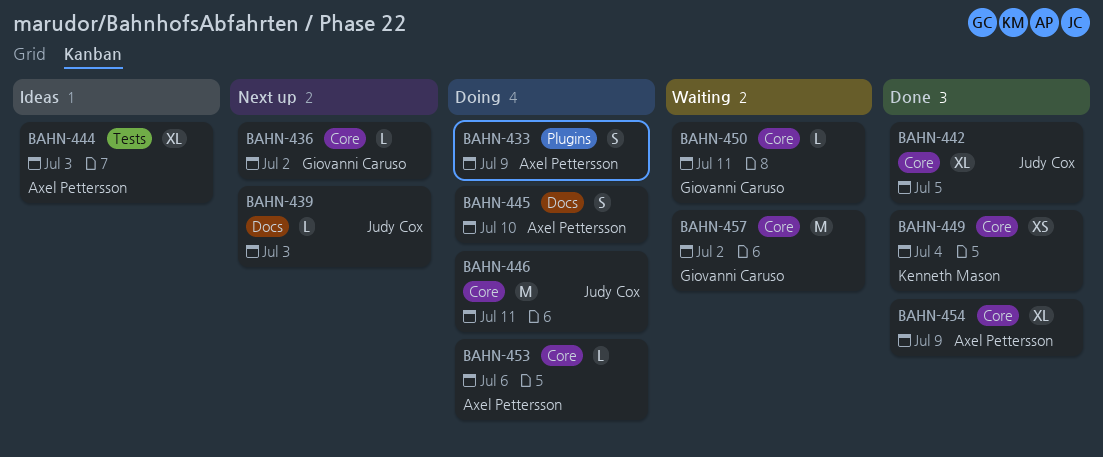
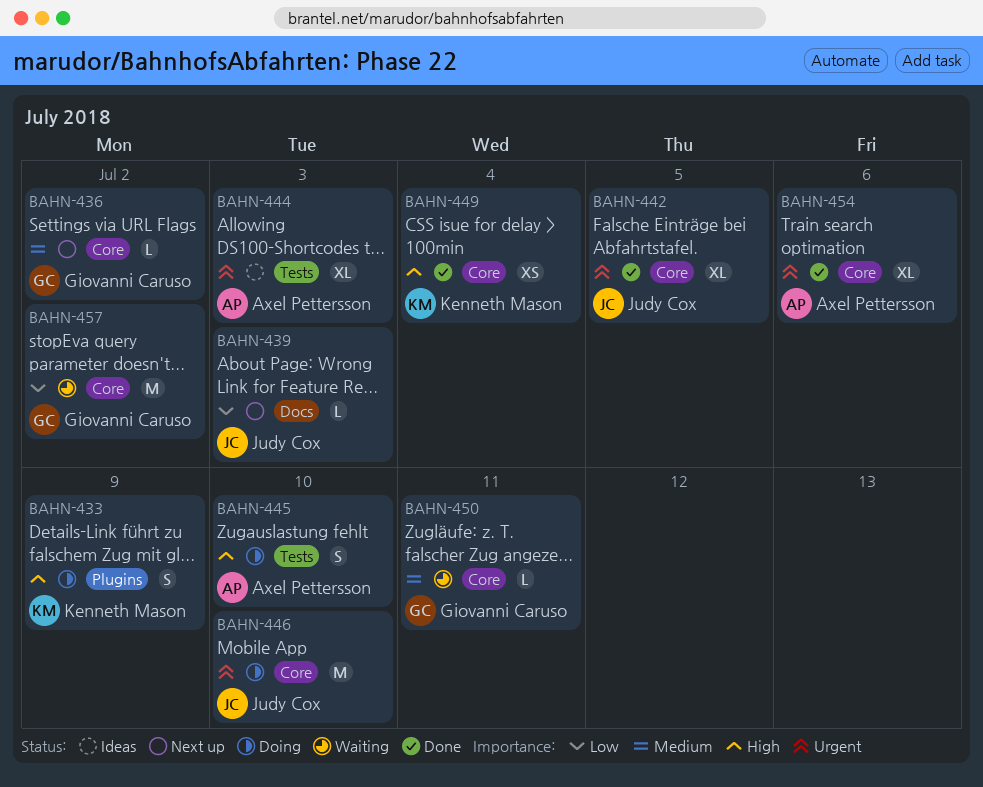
BAHN-433, owner: Axel Pettersson -> Kenneth Mason
BAHN-445, label: Docs -> Tests
BAHN-446, due: Jul 11 -> Jul 10
BAHN-453: present -> none
BAHN-454, due: Jul 9 -> Jul 6

